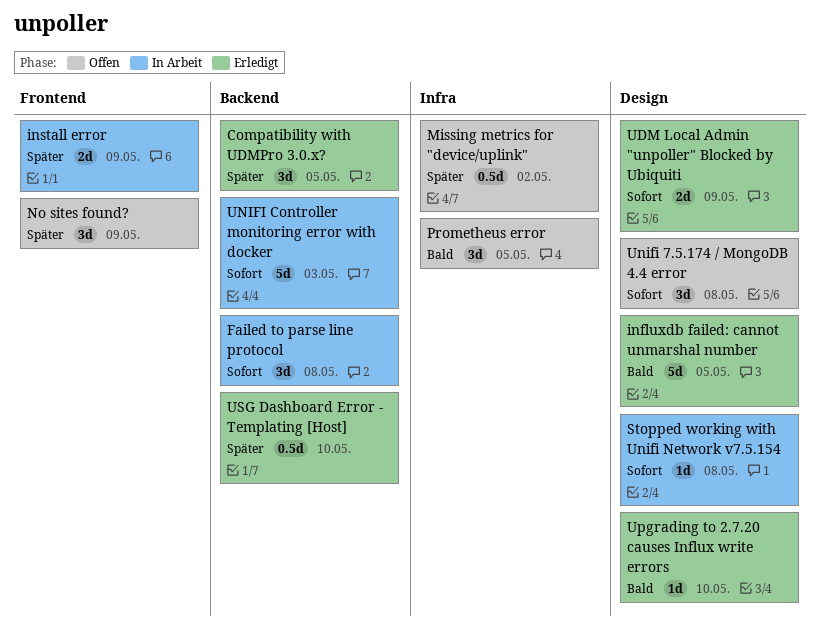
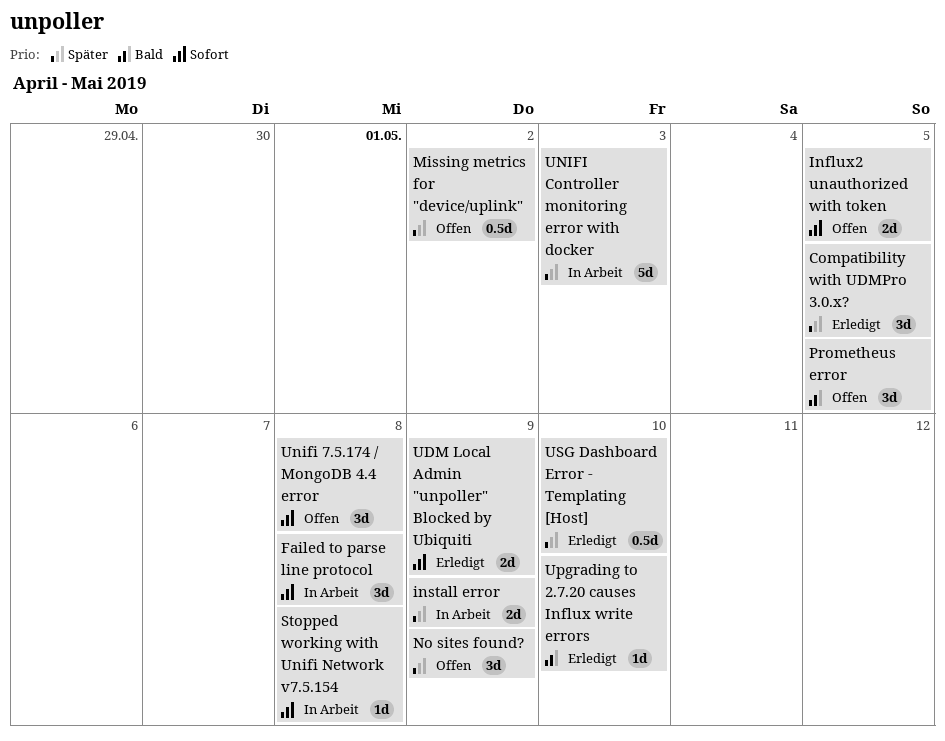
Influx2 unauthorized with token: none -> present
influxdb failed: cannot unmarshal number: present -> none
UNIFI Controller monitoring error with docker, priority: Sofort -> Später

